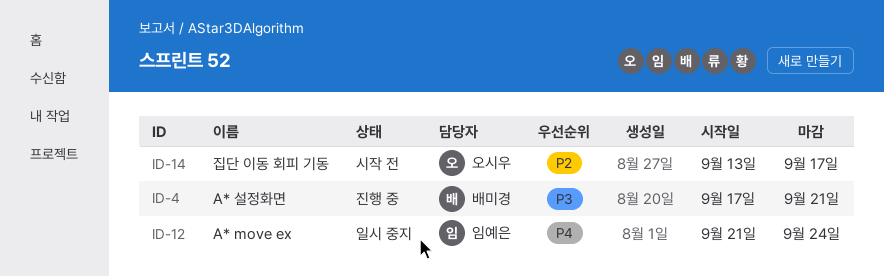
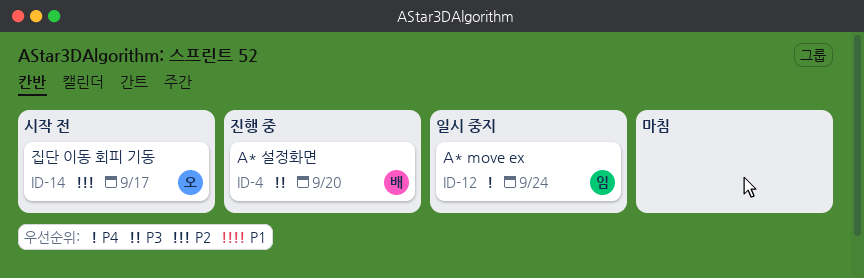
ID-4, due: Sep 21 -> Sep 20

